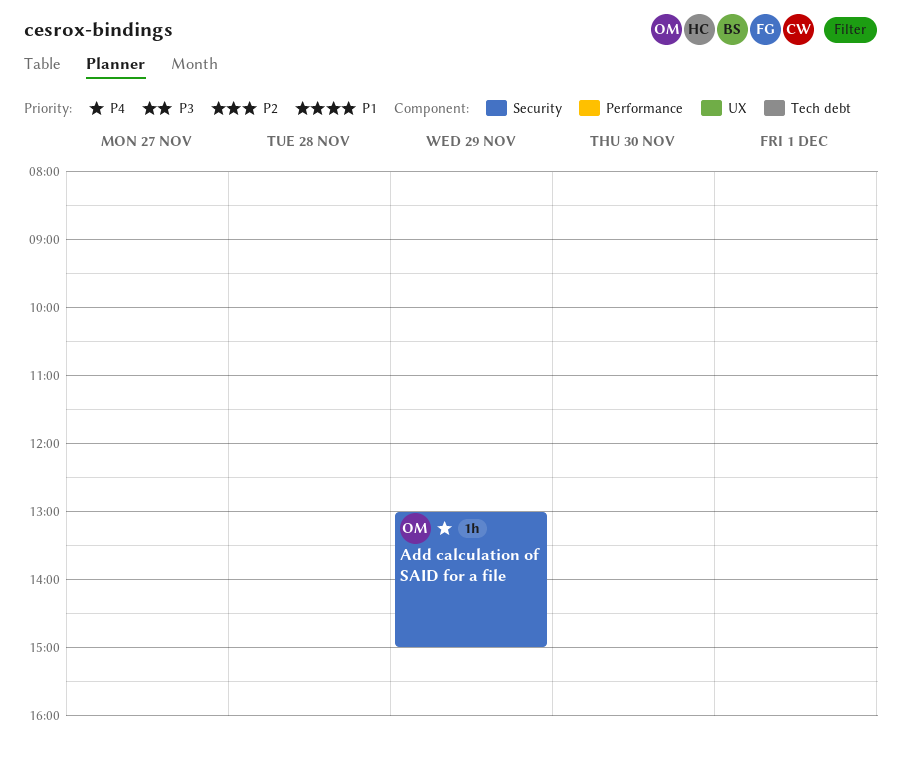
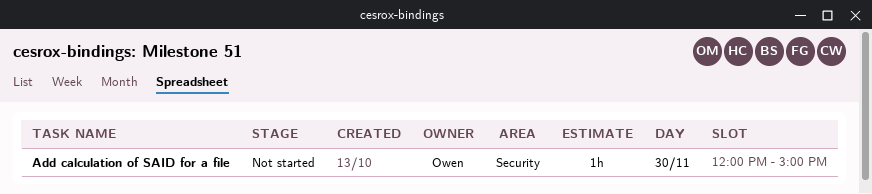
Add calculation of SAID for a file, day: Nov 29 -> Nov 30
Add calculation of SAID for a file, begins: 13:00 -> 12:00

